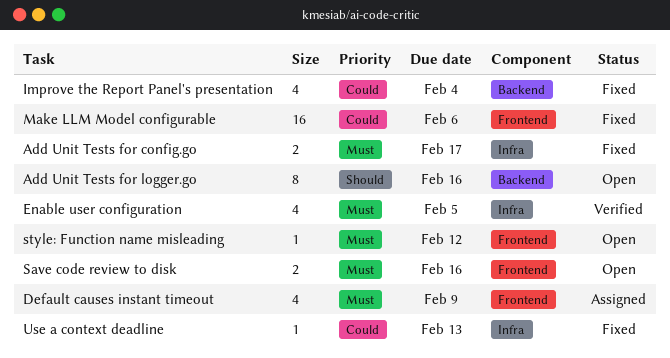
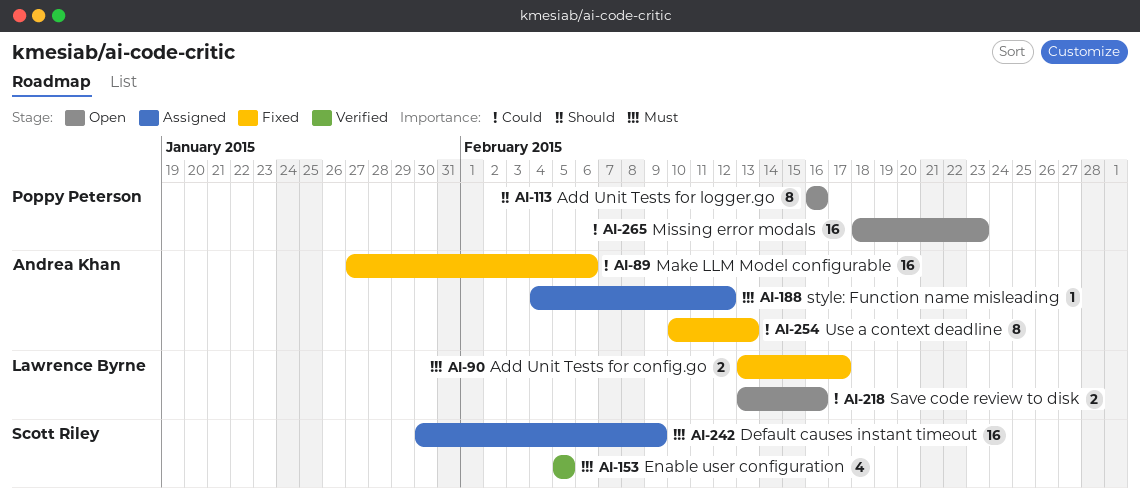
Default causes instant timeout, estimate: 4 -> 16
Improve the Report Panel's presentation: present -> none
Missing error modals: none -> present
Save code review to disk, priority: Must -> Could
style: Function name misleading, status: Open -> Assigned
Use a context deadline, estimate: 1 -> 8

